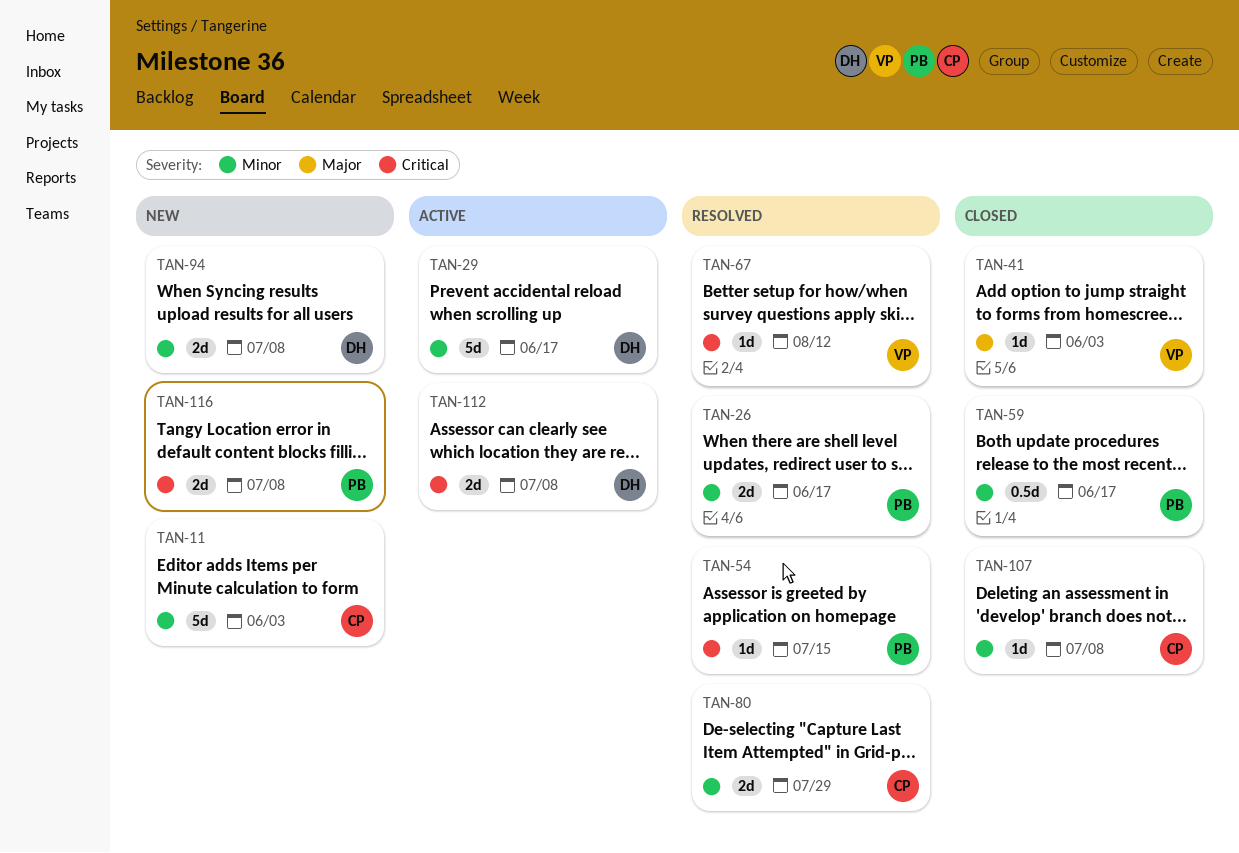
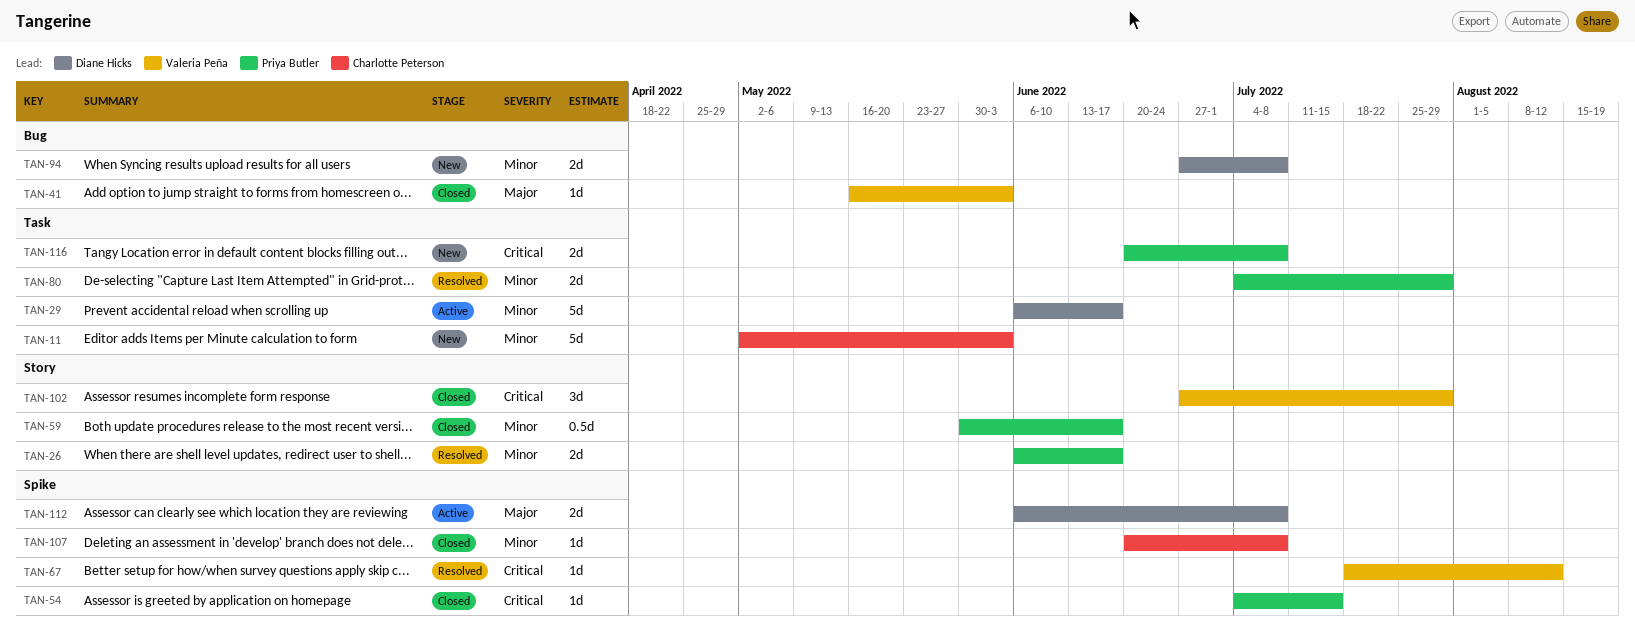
TAN-54, status: Resolved -> Closed
TAN-80, owner: Charlotte Peterson -> Priya Butler
TAN-102: none -> present
TAN-112, priority: Critical -> Major

